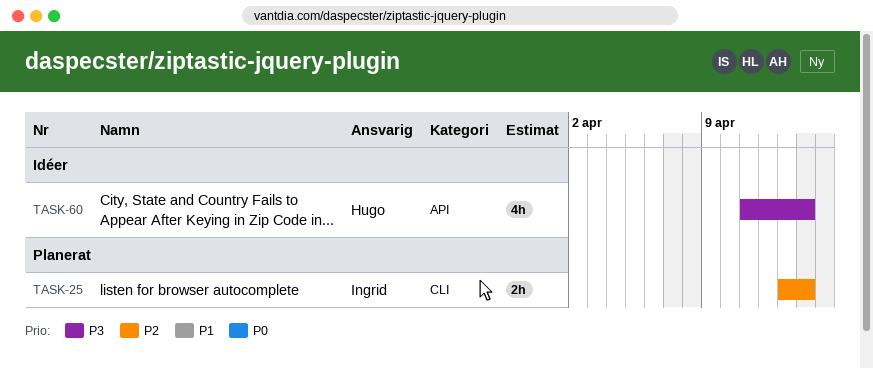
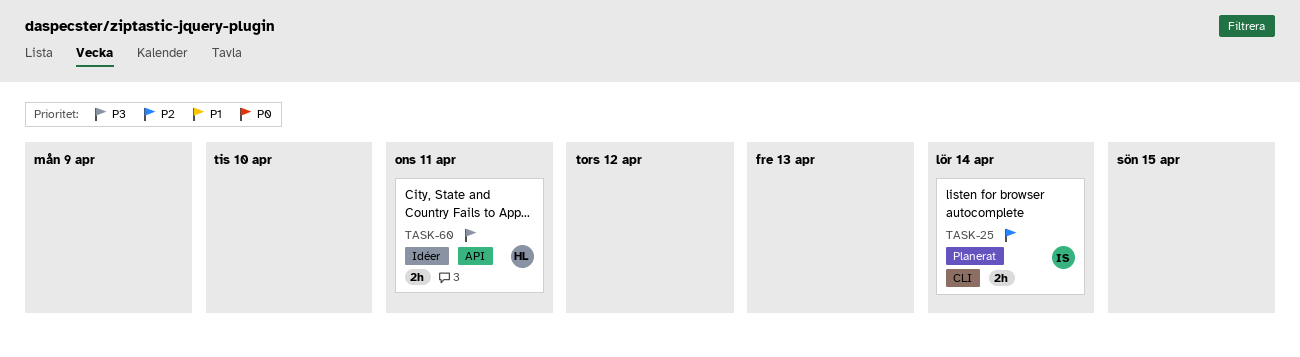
TASK-60, estimate: 4h -> 2h
TASK-60, due: Apr 14 -> Apr 11

